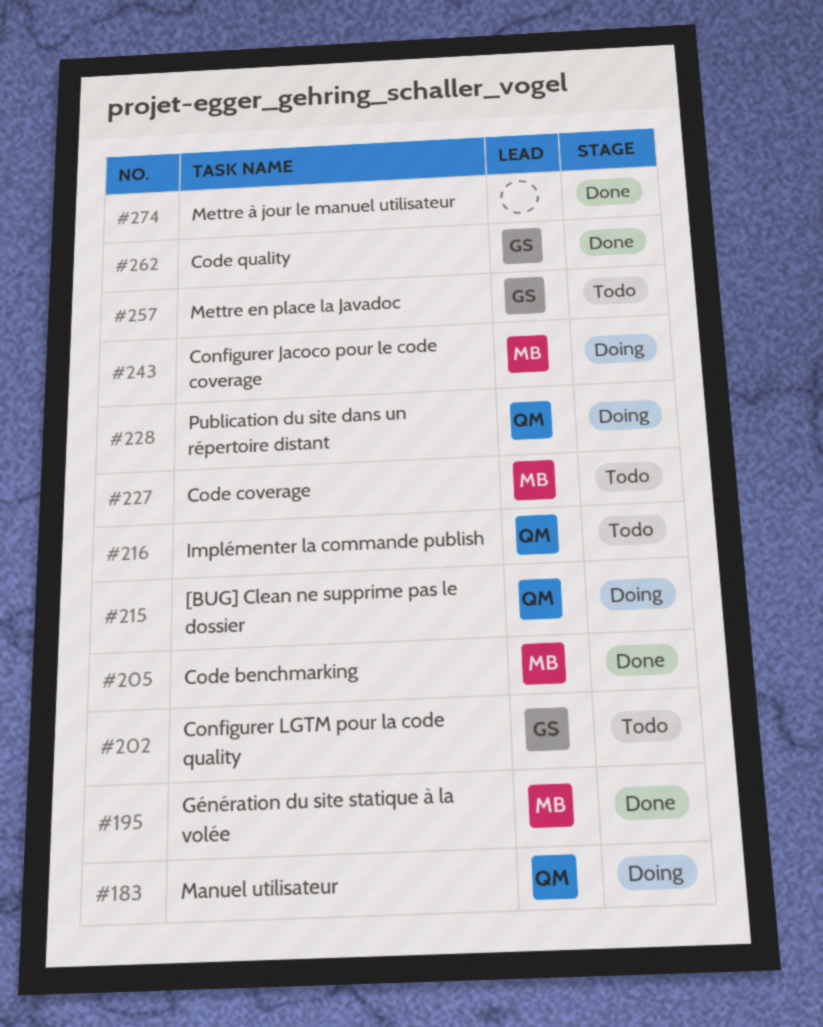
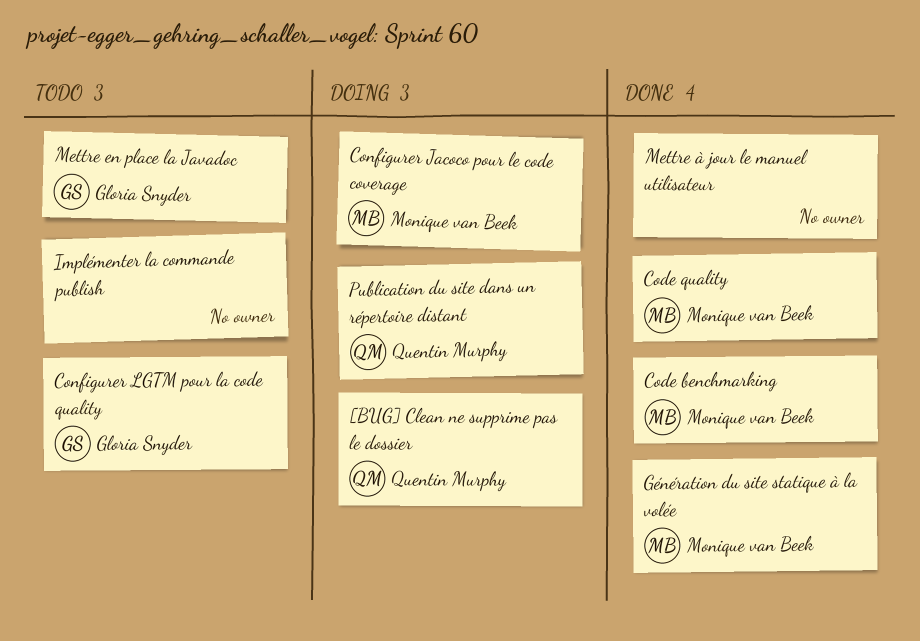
Code coverage: present -> none
Code quality, owner: Gloria Snyder -> Monique van Beek
Implémenter la commande publish, owner: Quentin Murphy -> none
Manuel utilisateur: present -> none

